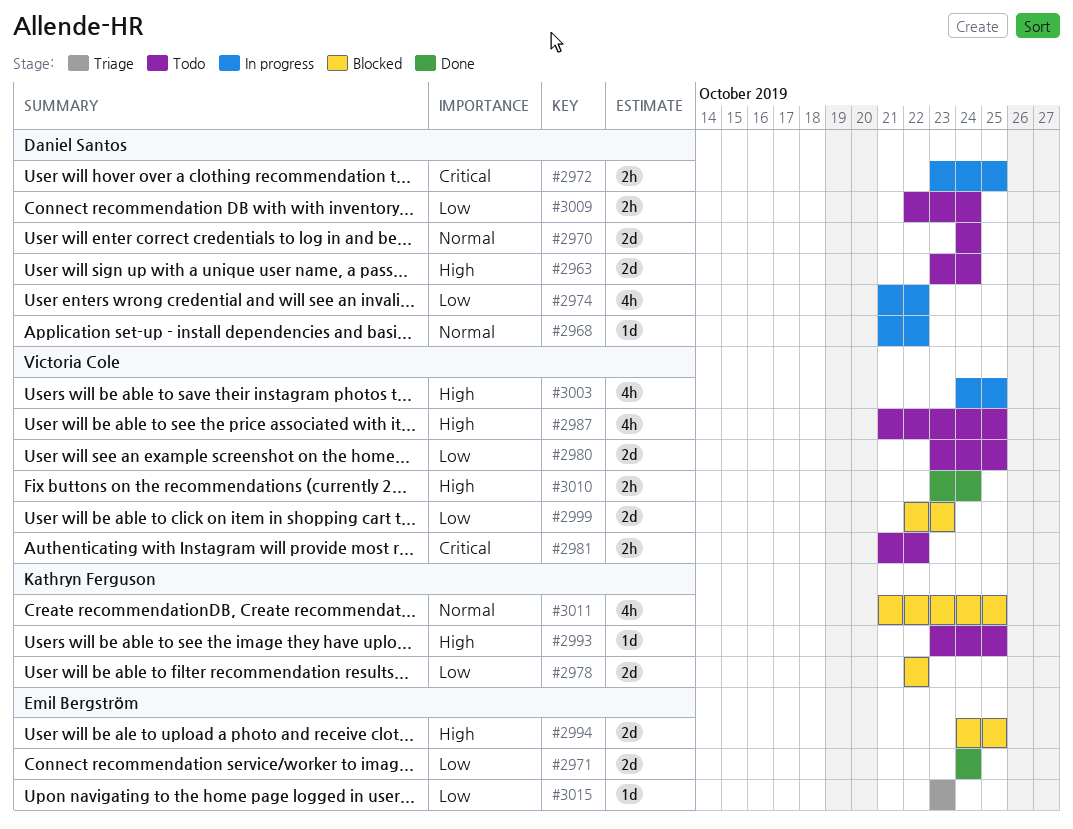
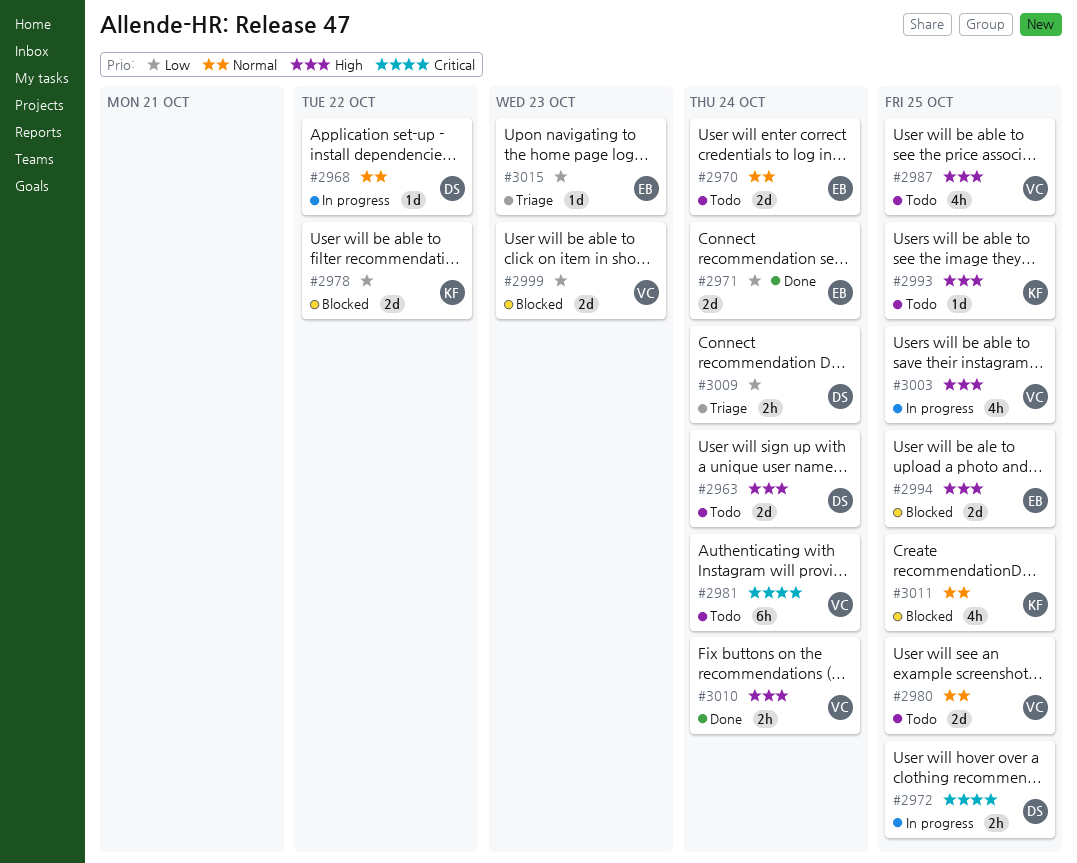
#2970, owner: Daniel Santos -> Emil Bergström
#2974: present -> none
#2980, priority: Low -> Normal
#2981, estimate: 2h -> 6h
#2981, due: Oct 22 -> Oct 24
#3009, status: Todo -> Triage

